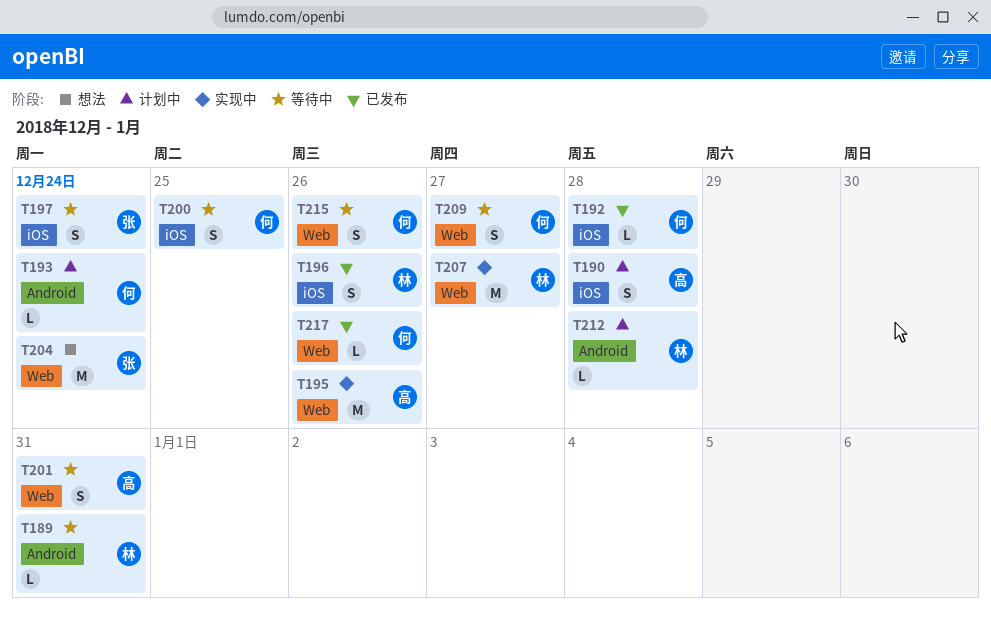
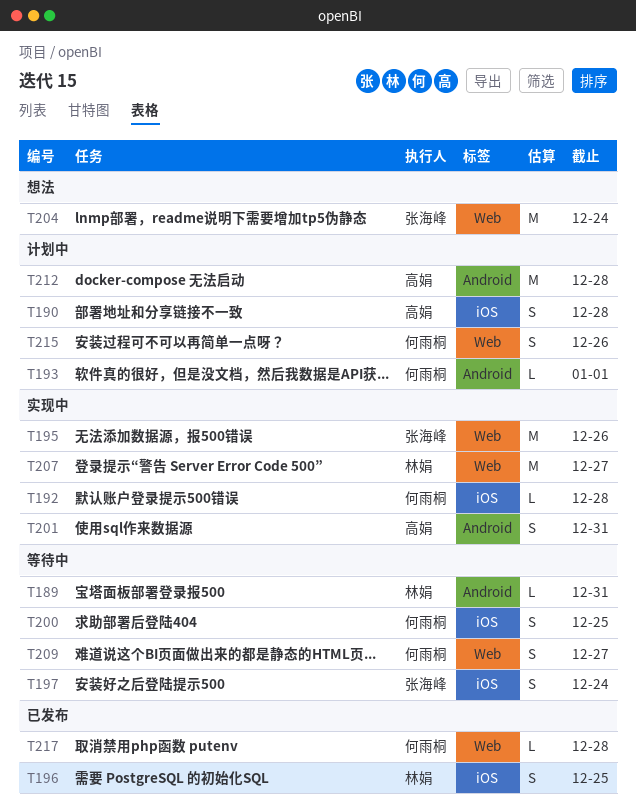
T192, status: 已发布 -> 实现中
T193, due: Dec 24 -> Jan 1
T195, owner: 高娟 -> 张海峰
T196, due: Dec 26 -> Dec 25
T201, status: 等待中 -> 实现中
T201, label: Web -> Android
T212, owner: 林娟 -> 高娟
T212, estimate: L -> M
T215, status: 等待中 -> 计划中
T217, due: Dec 26 -> Dec 28

